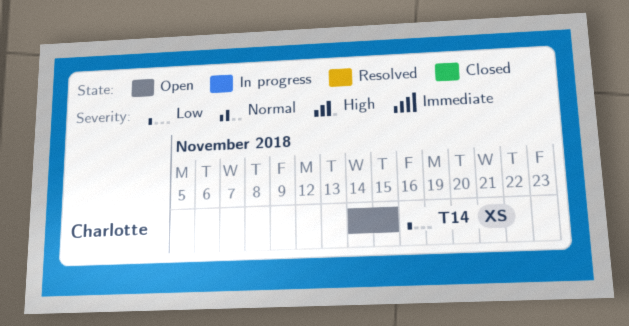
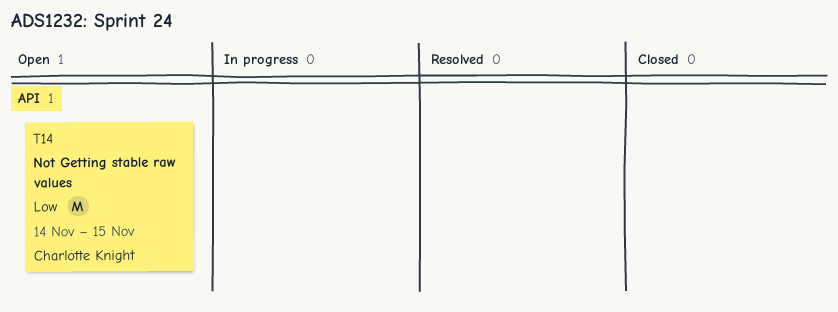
T14, estimate: XS -> M

